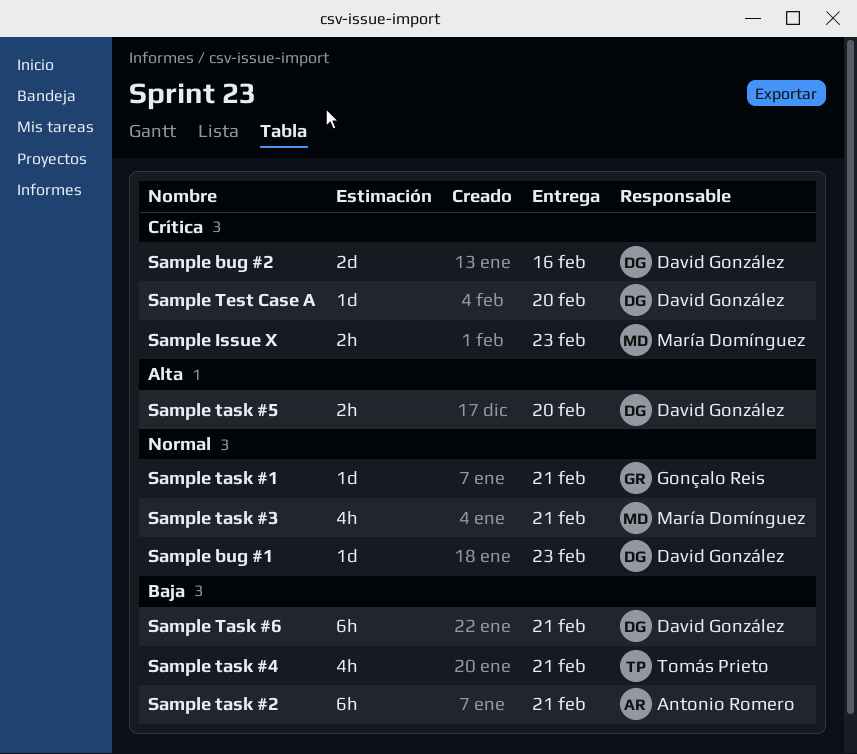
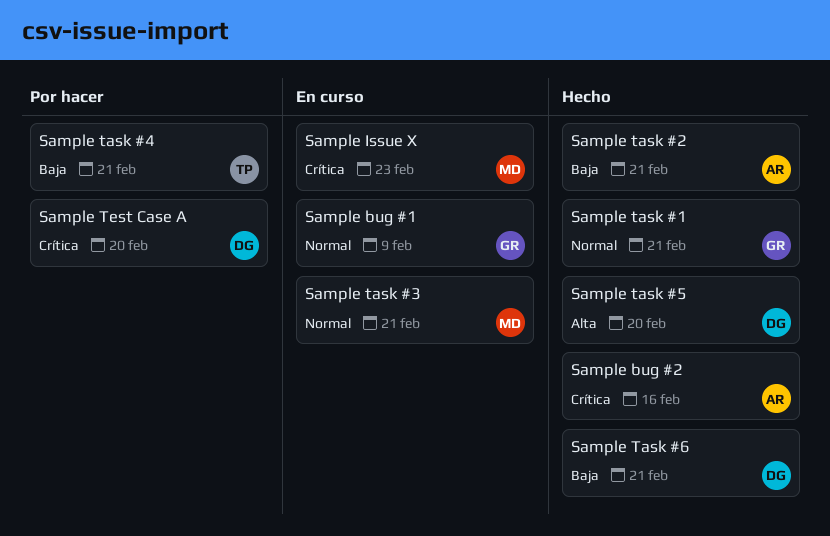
Sample bug #1, owner: David González -> Gonçalo Reis
Sample bug #1, due: Feb 23 -> Feb 9
Sample bug #2, owner: David González -> Antonio Romero

